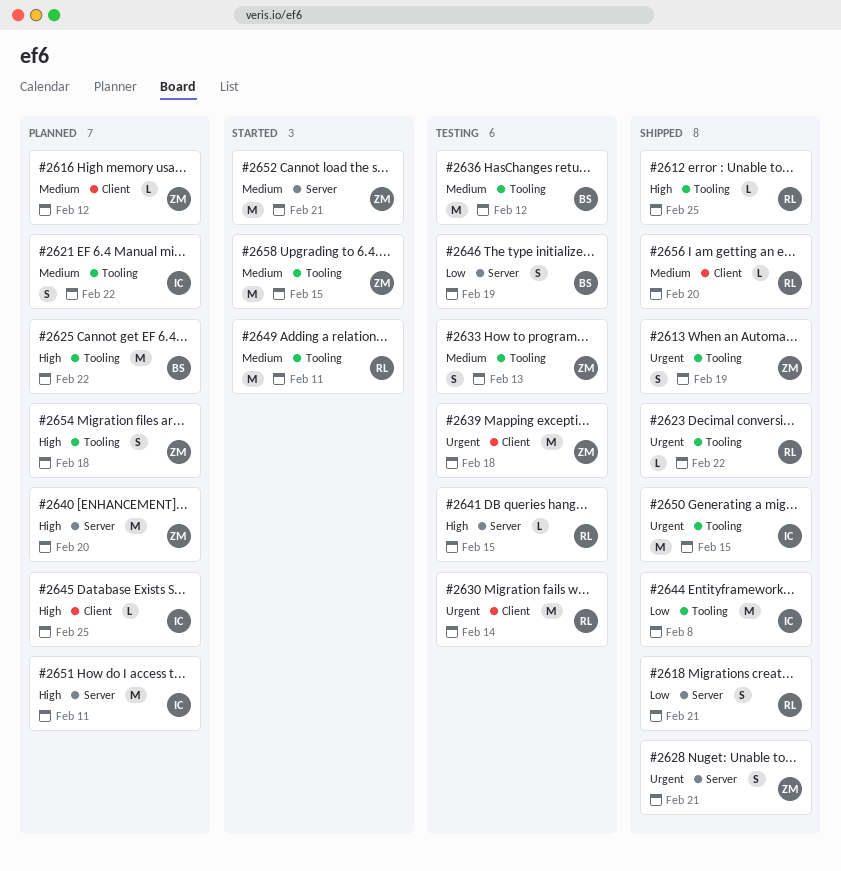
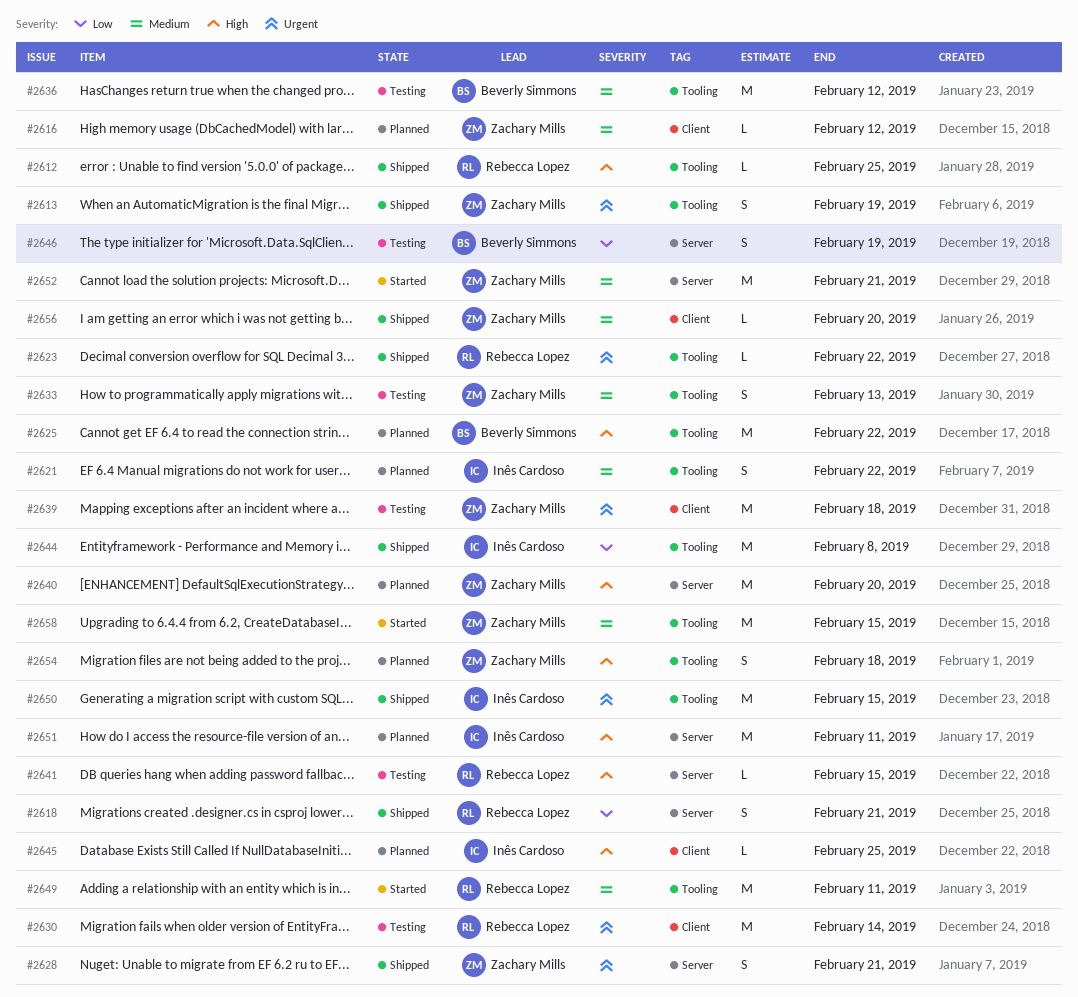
#2656, owner: Rebecca Lopez -> Zachary Mills

